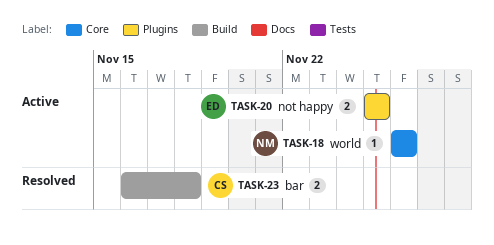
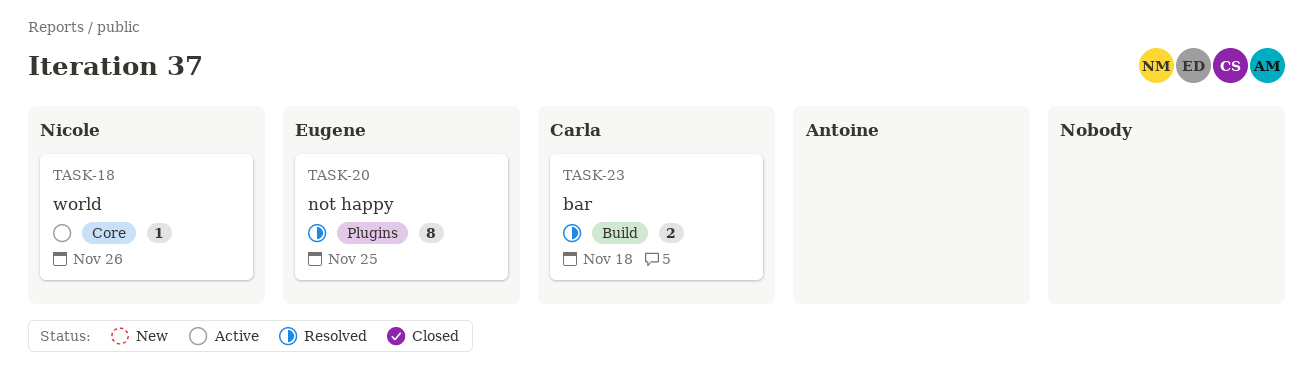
TASK-20, status: Active -> Resolved
TASK-20, estimate: 2 -> 8

